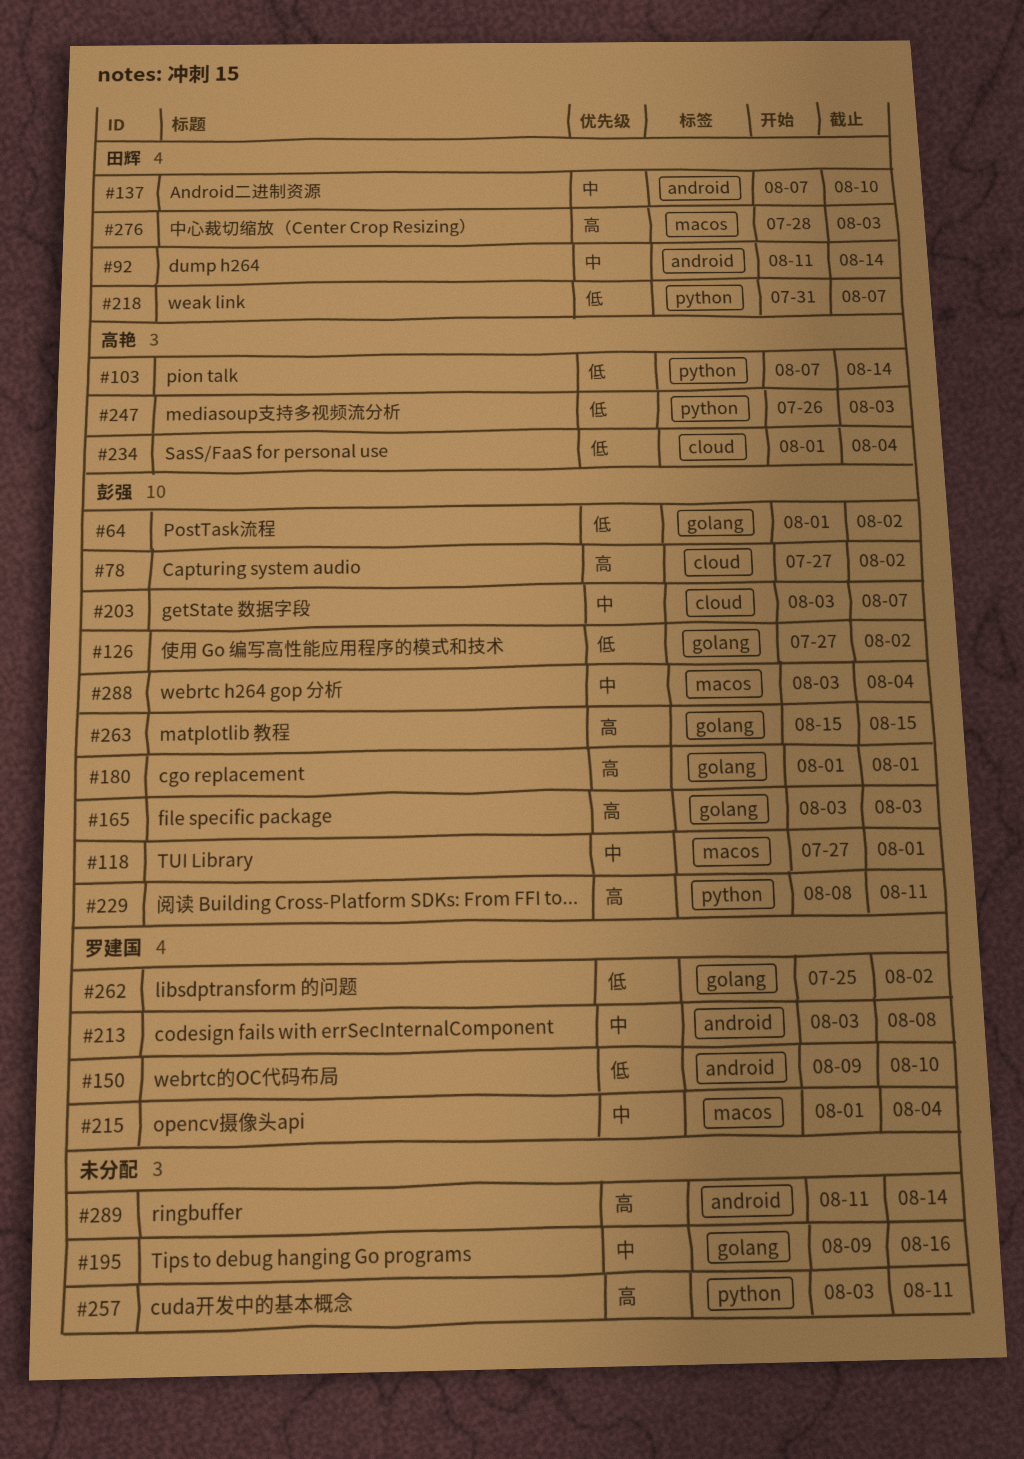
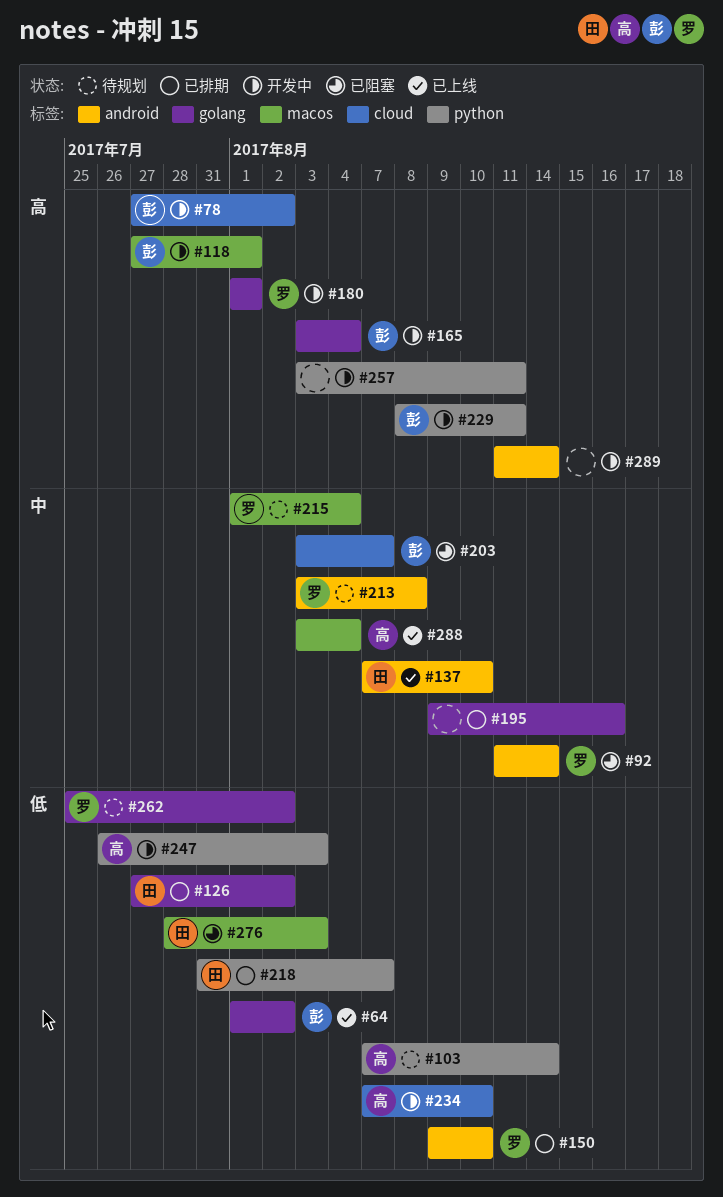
#92, owner: 田辉 -> 罗建国
#118, priority: 中 -> 高
#126, owner: 彭强 -> 田辉
#165, due: Aug 3 -> Aug 4
#180, owner: 彭强 -> 罗建国
#234, start: Aug 1 -> Aug 7
#234, due: Aug 4 -> Aug 10
#263: present -> none
#276, priority: 高 -> 低
#288, owner: 彭强 -> 高艳

